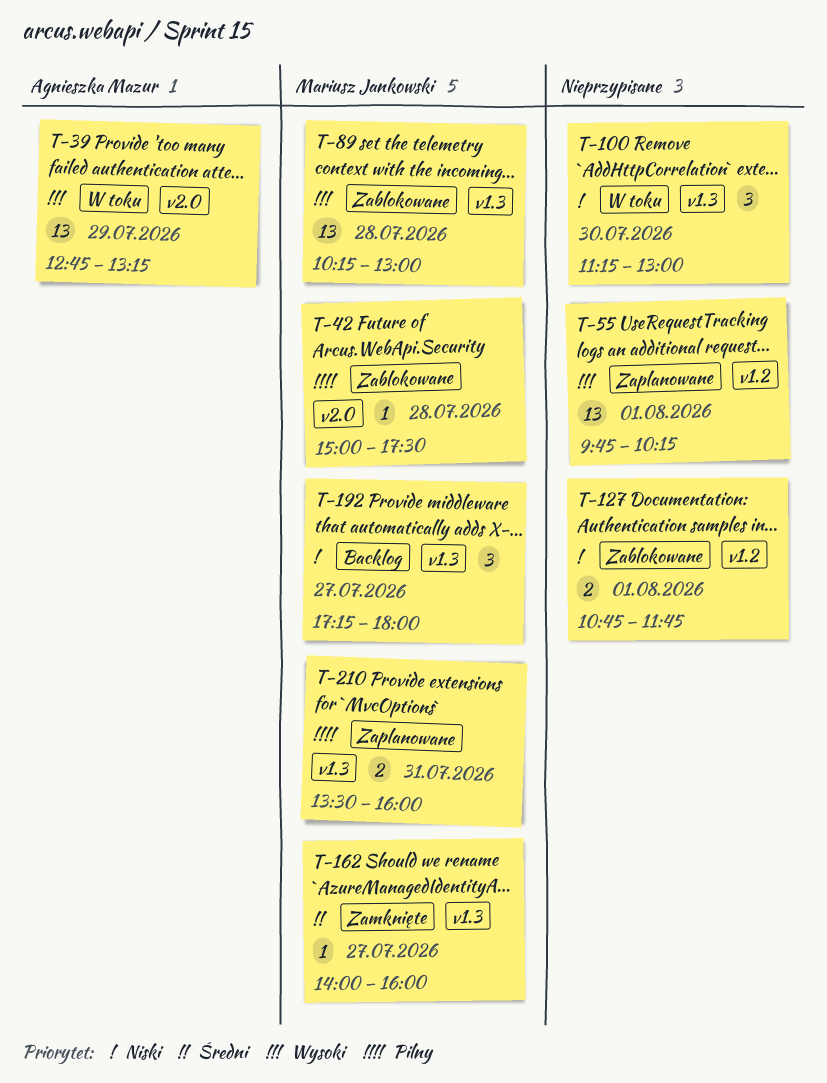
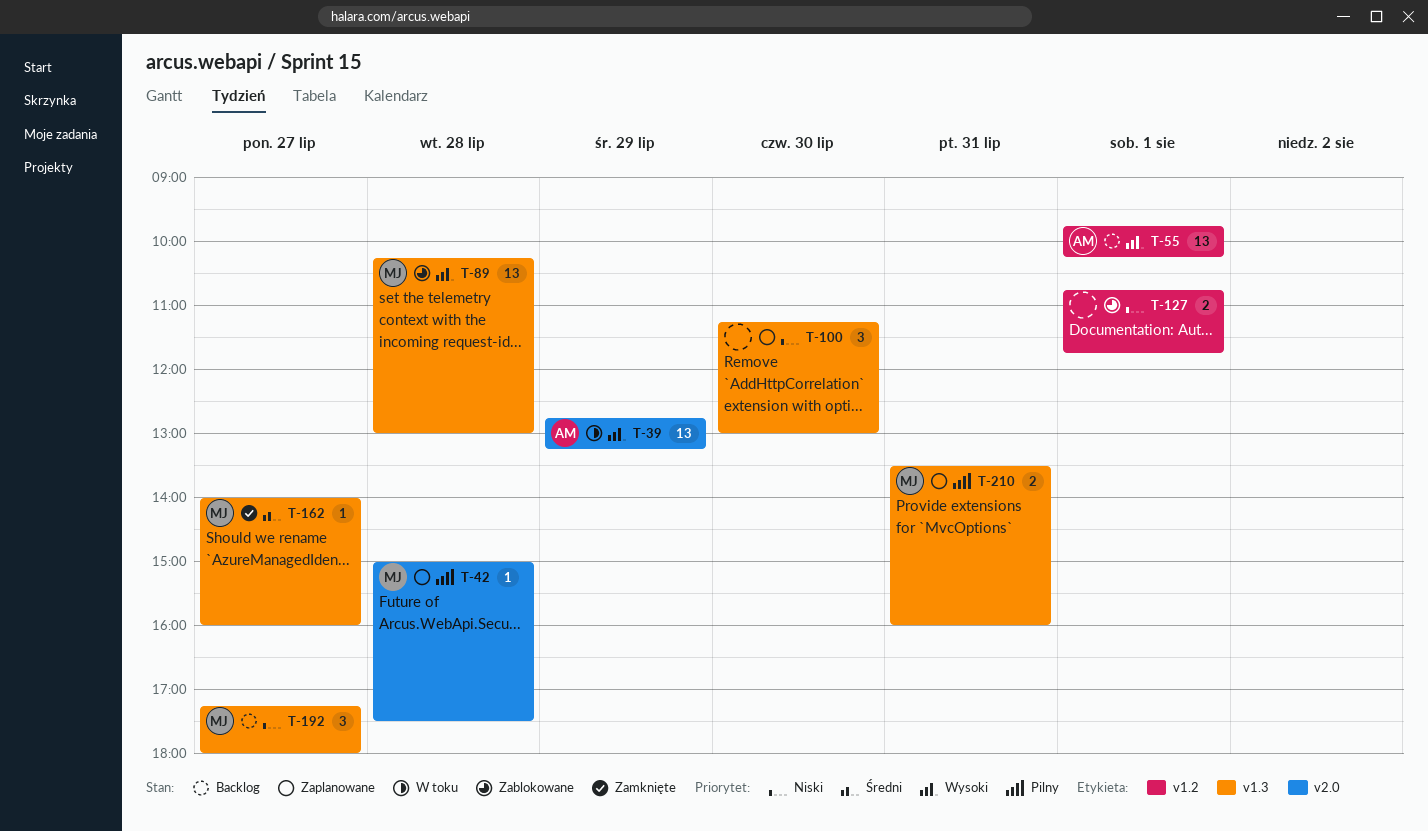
T-42, status: Zablokowane -> Zaplanowane
T-55, status: Zaplanowane -> Backlog
T-55, owner: none -> Agnieszka Mazur
T-100, status: W toku -> Zaplanowane

